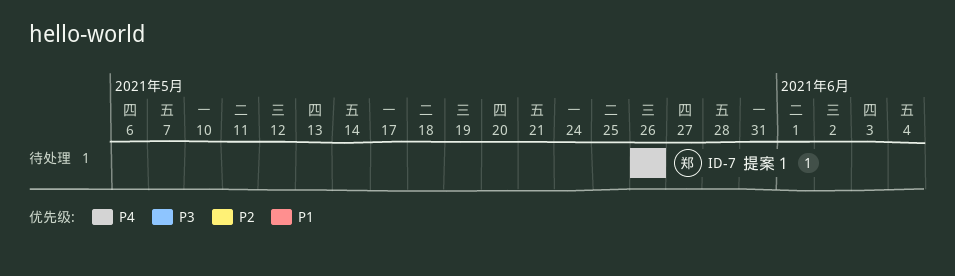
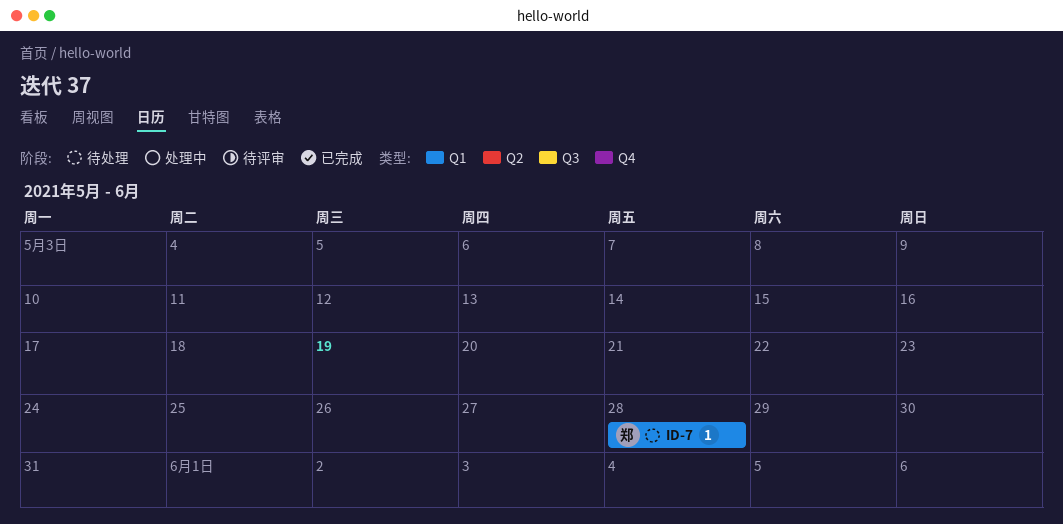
ID-7, start: May 26 -> May 28
ID-7, due: May 26 -> May 28

